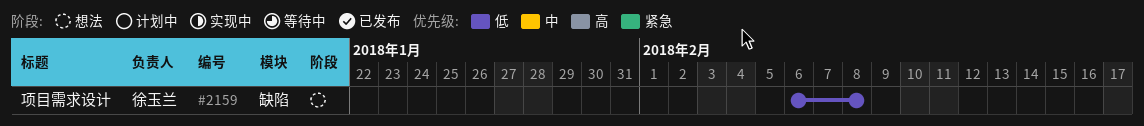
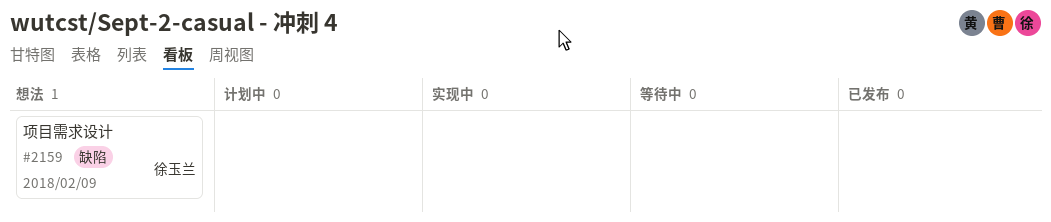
#2159, due: Feb 8 -> Feb 9

